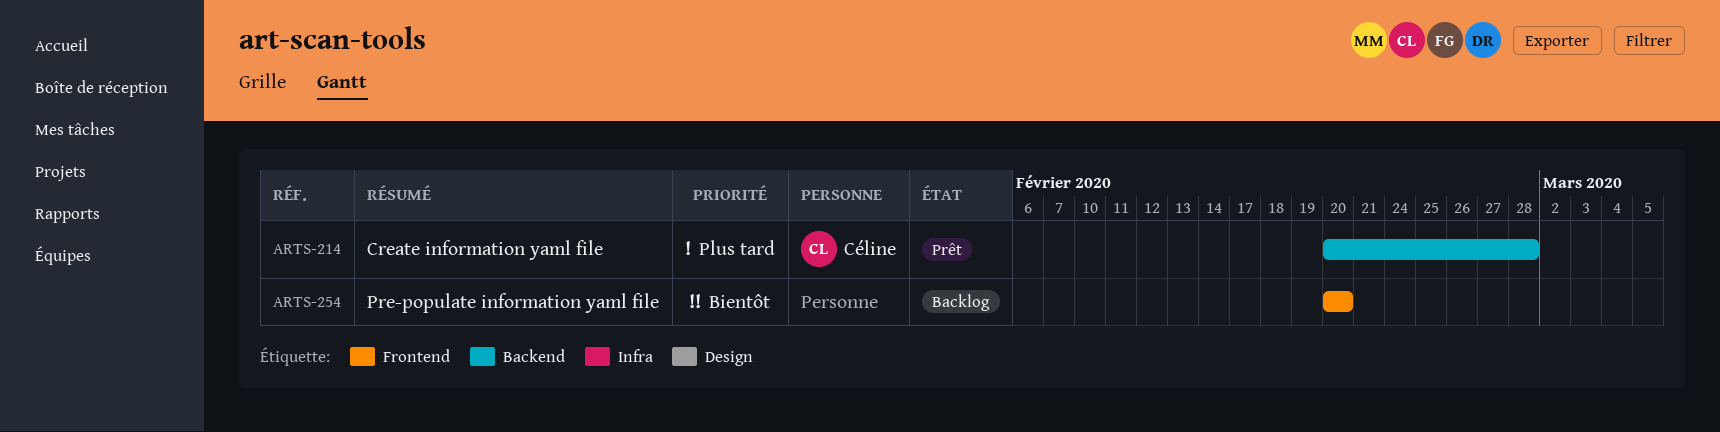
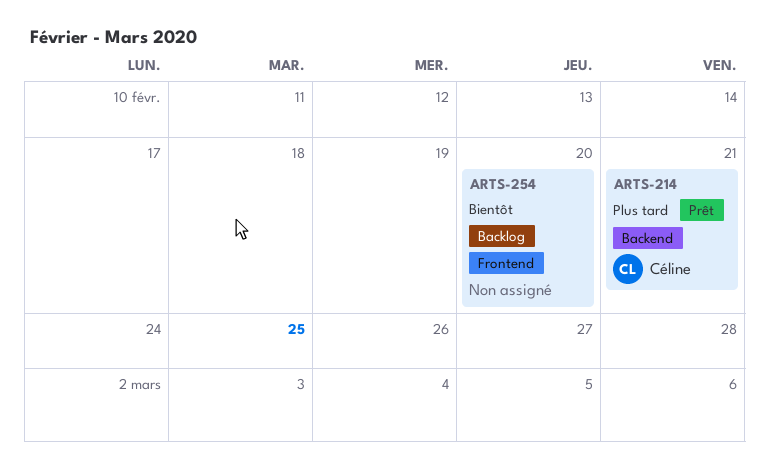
ARTS-214, due: Feb 28 -> Feb 21

